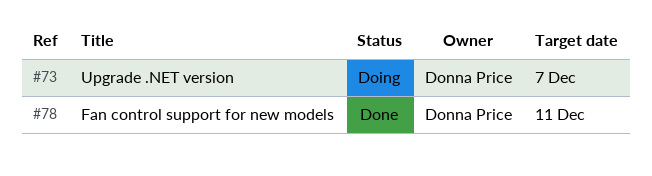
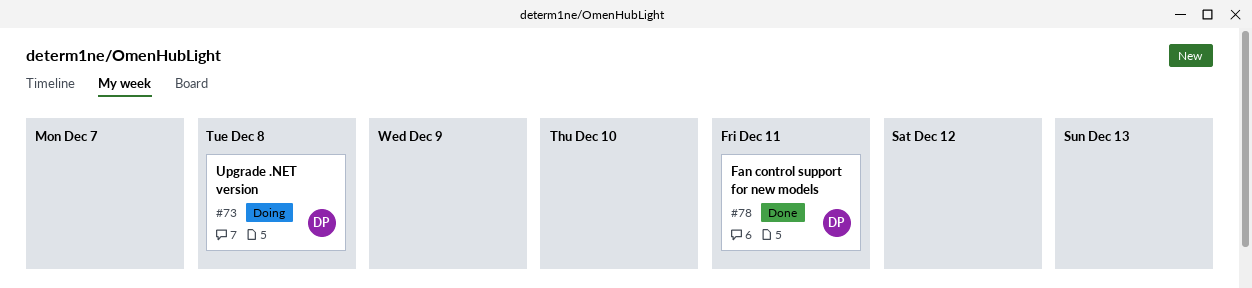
#73, due: Dec 7 -> Dec 8

